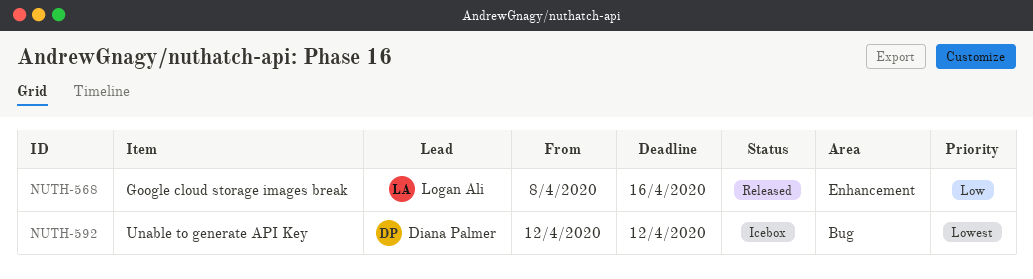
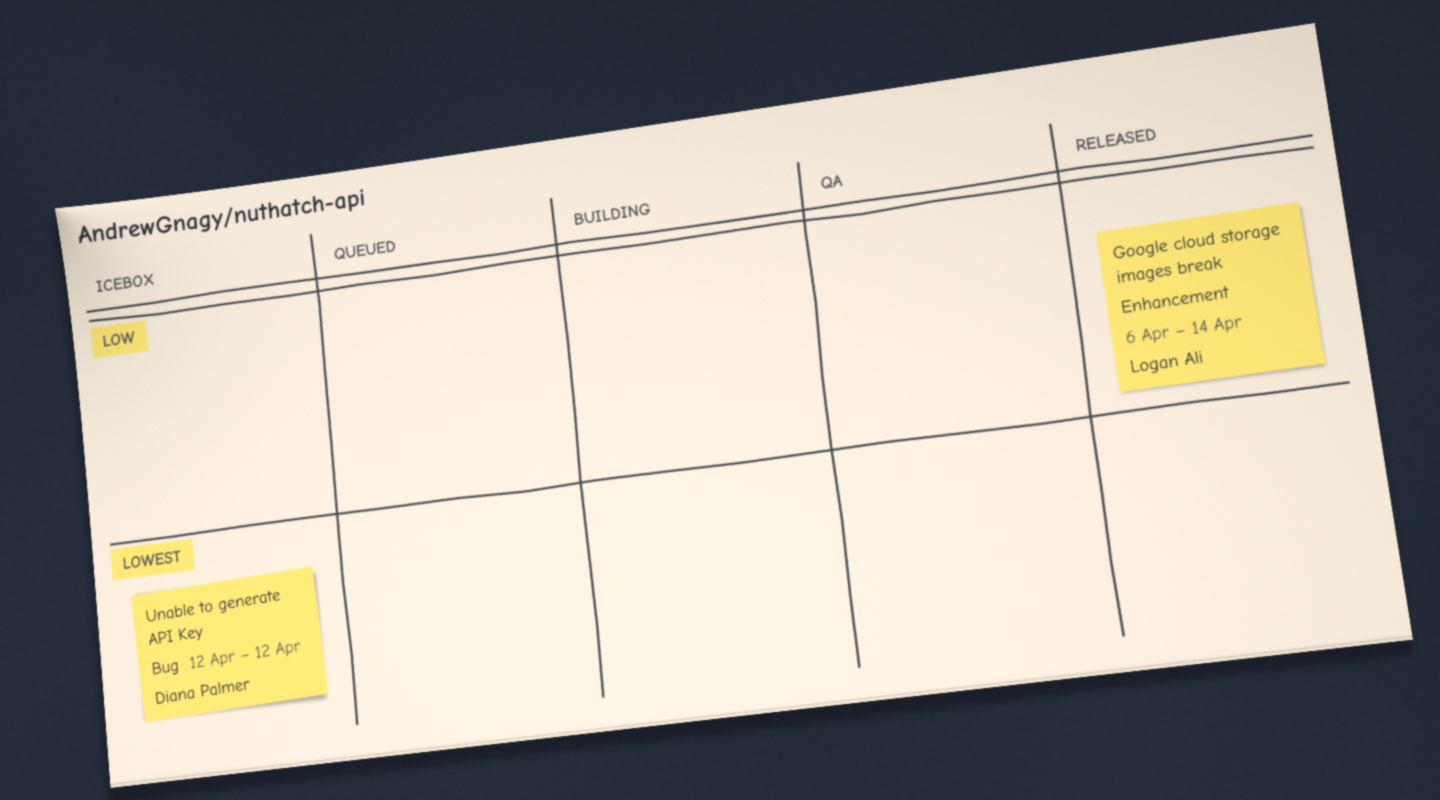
Google cloud storage images break, start: Apr 8 -> Apr 6
Google cloud storage images break, due: Apr 16 -> Apr 14

